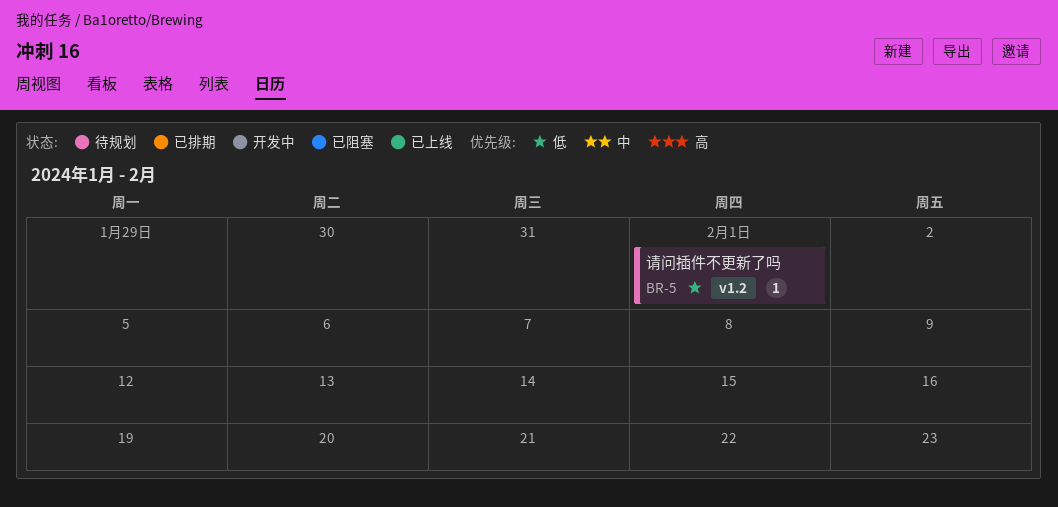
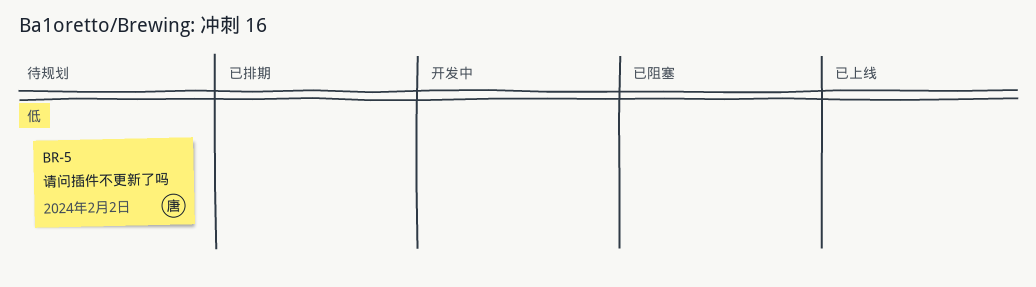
BR-5, due: Feb 1 -> Feb 2

